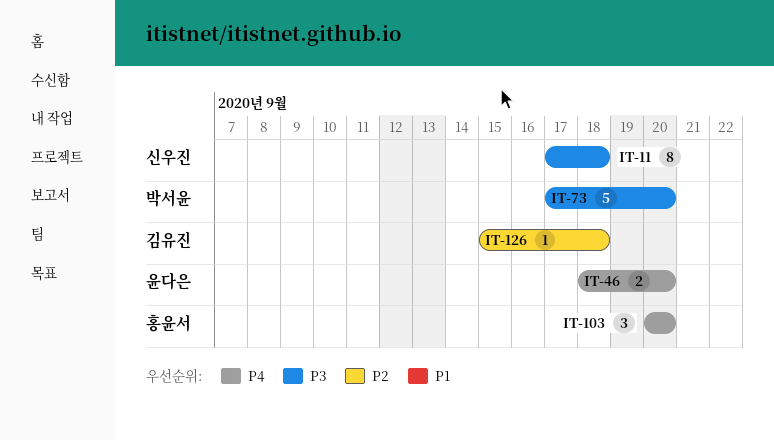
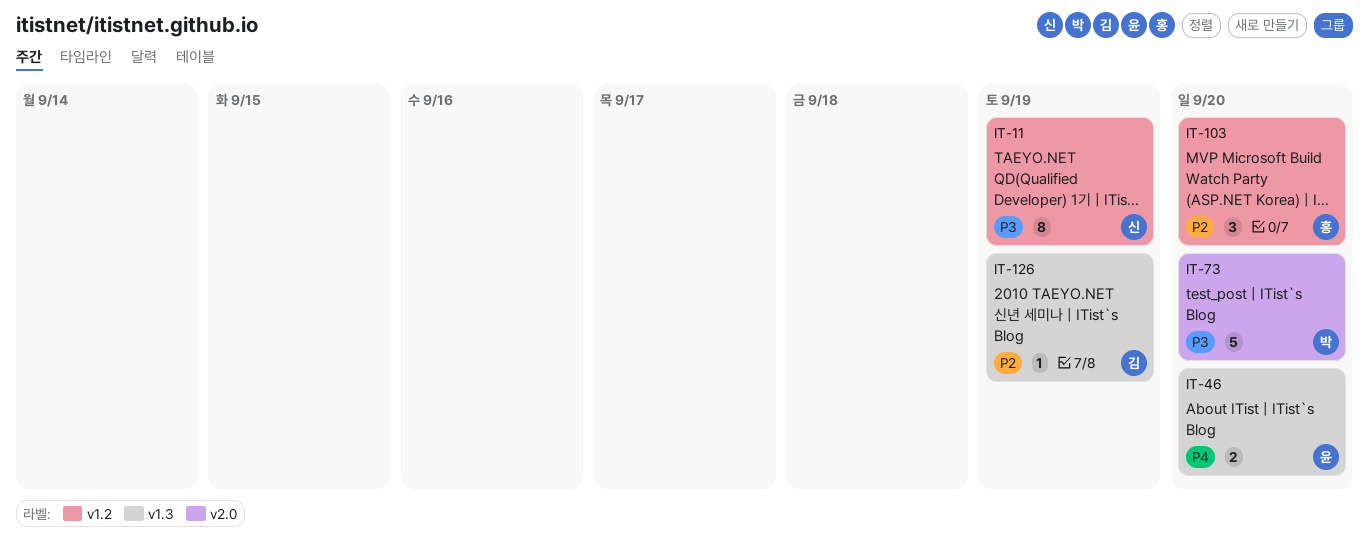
IT-11, due: Sep 18 -> Sep 19
IT-103, priority: P4 -> P2
IT-126, due: Sep 18 -> Sep 19

